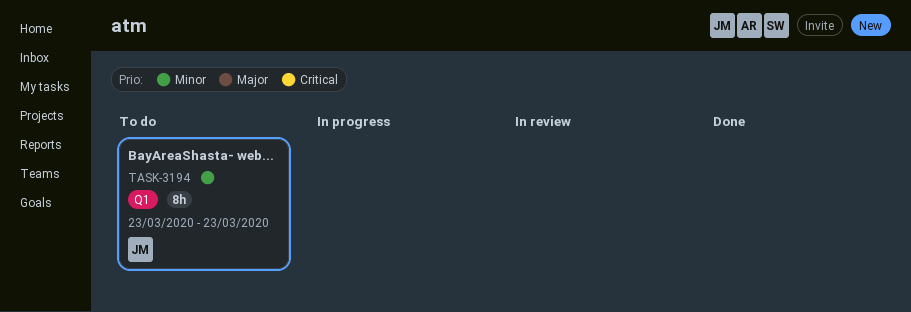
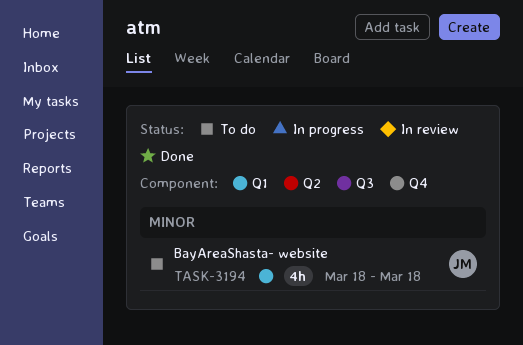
TASK-3194, estimate: 8h -> 4h
TASK-3194, start: Mar 23 -> Mar 18
TASK-3194, due: Mar 23 -> Mar 18

